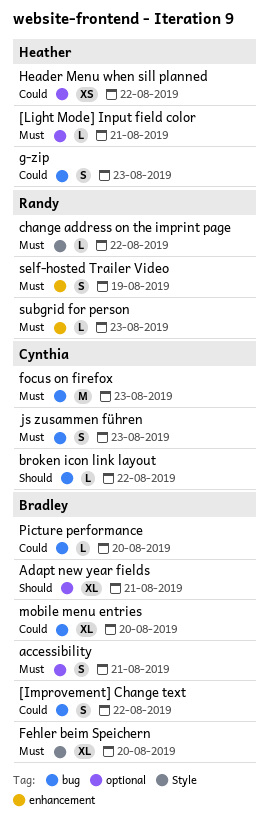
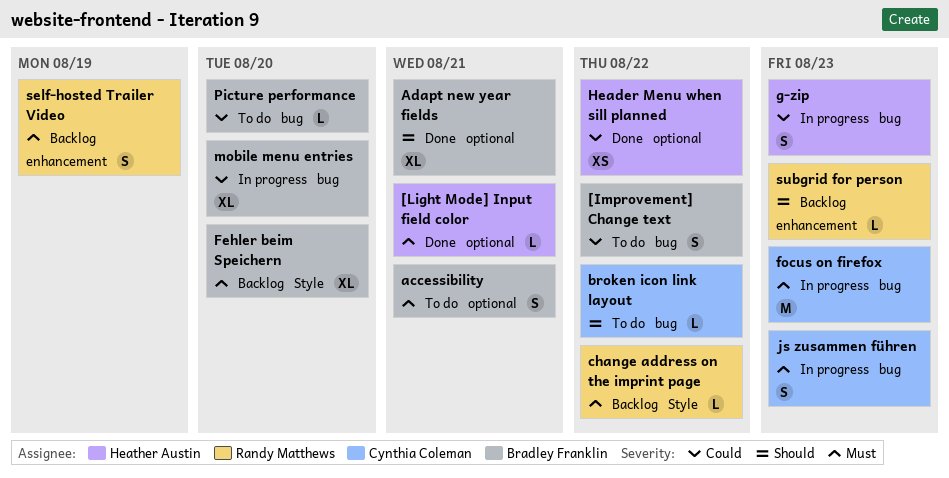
subgrid for person, priority: Must -> Should

